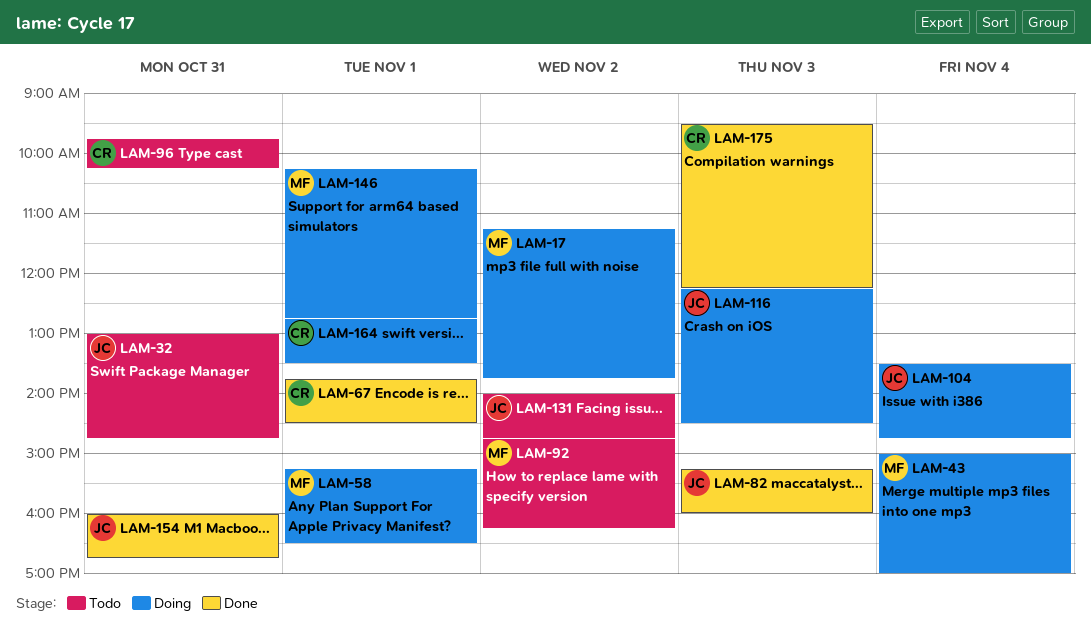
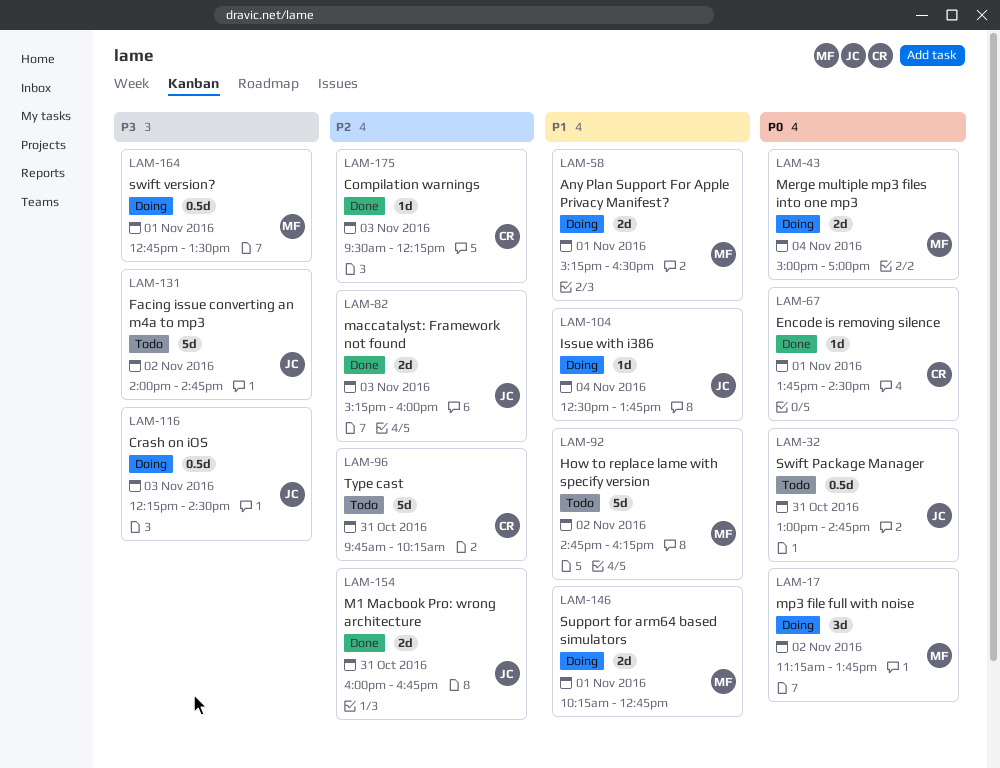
LAM-104, begins: 13:30 -> 12:30
LAM-104, ends: 14:45 -> 13:45
LAM-164, owner: CR -> MF

